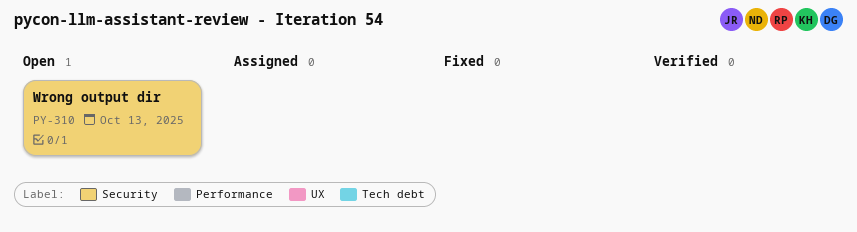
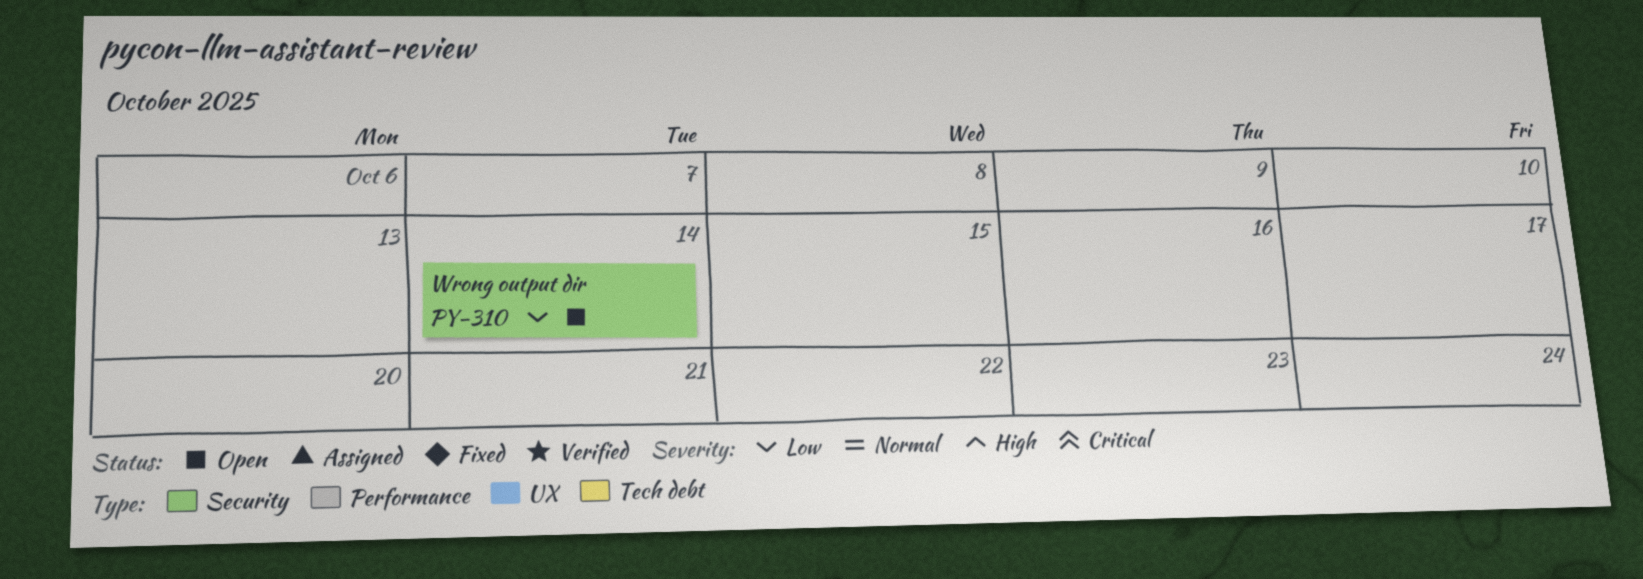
PY-310, due: Oct 13 -> Oct 14

